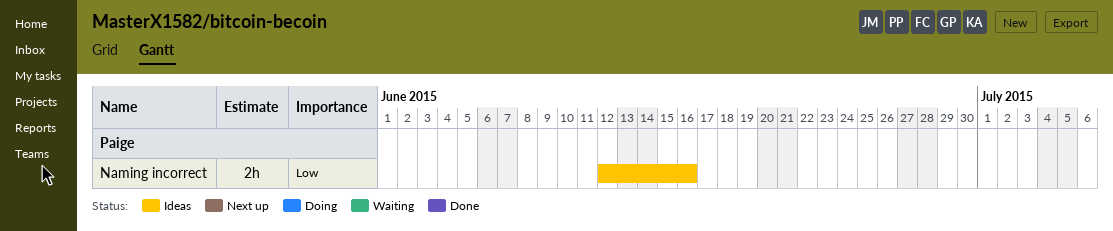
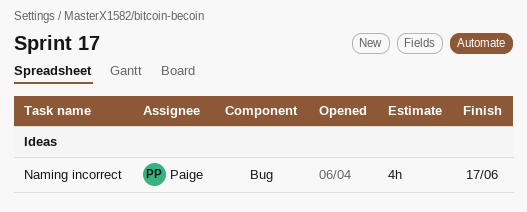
Naming incorrect, estimate: 2h -> 4h
Naming incorrect, due: Jun 16 -> Jun 17

